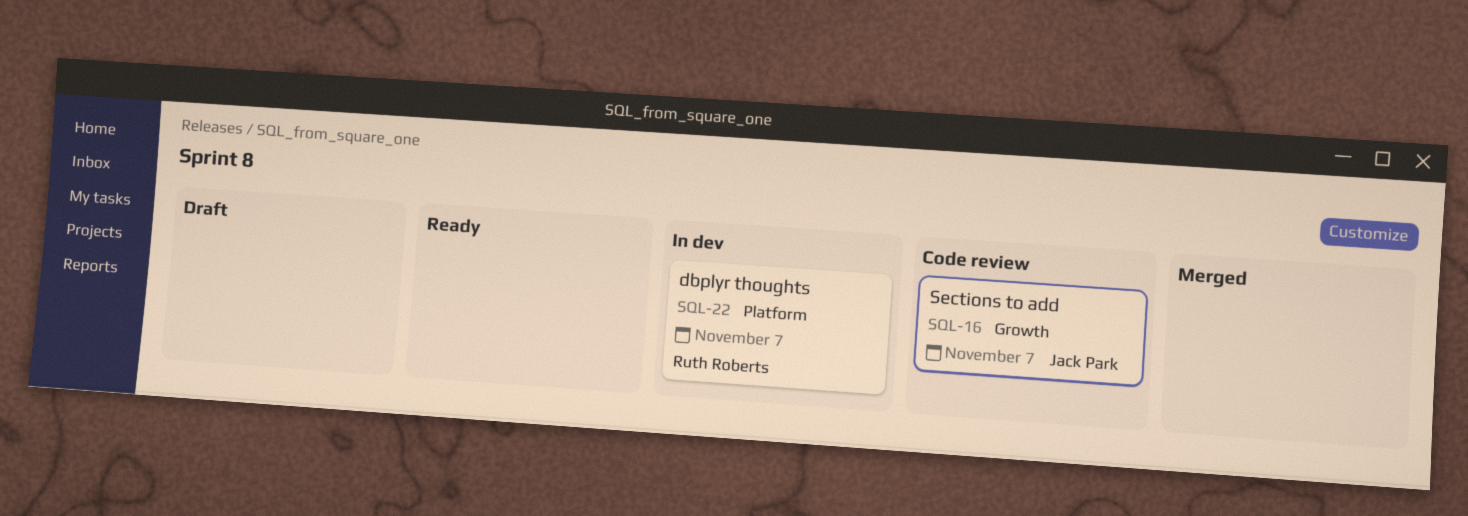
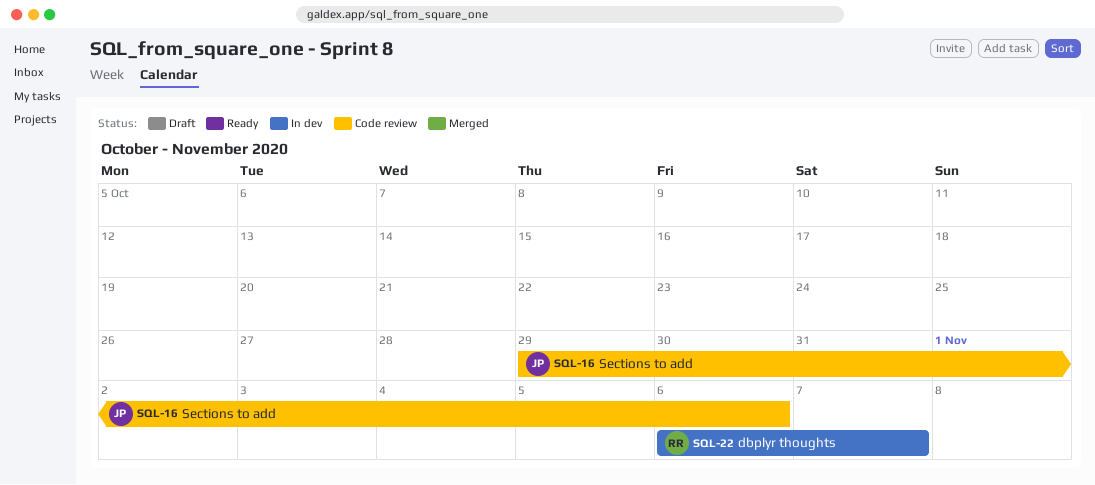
SQL-16, due: Nov 7 -> Nov 6

